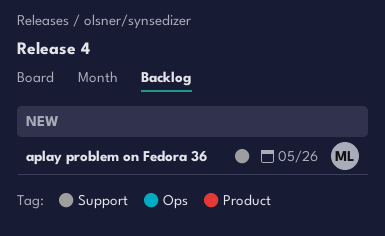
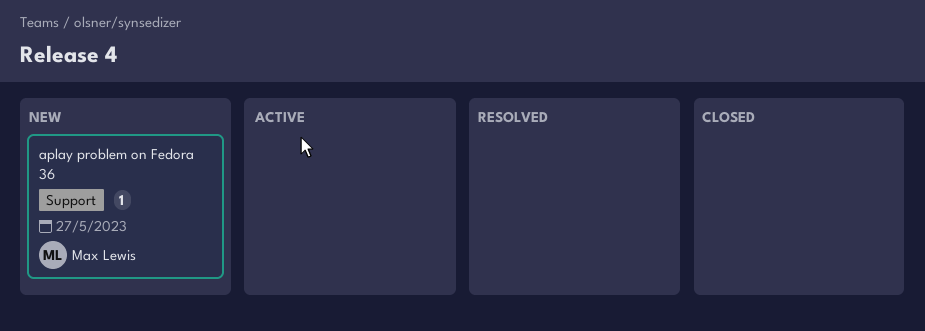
aplay problem on Fedora 36, due: May 26 -> May 27

